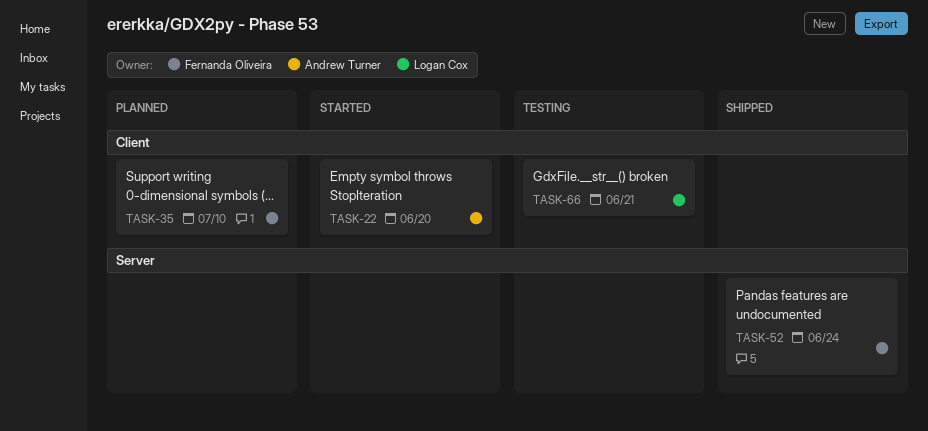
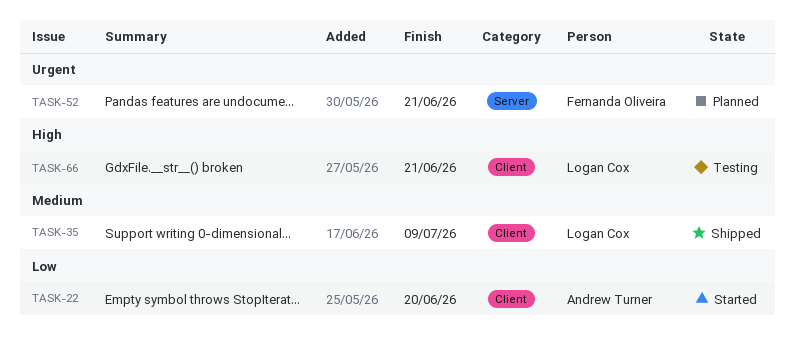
TASK-35, status: Planned -> Shipped
TASK-35, owner: Fernanda Oliveira -> Logan Cox
TASK-35, due: Jul 10 -> Jul 9
TASK-52, status: Shipped -> Planned
TASK-52, due: Jun 24 -> Jun 21

